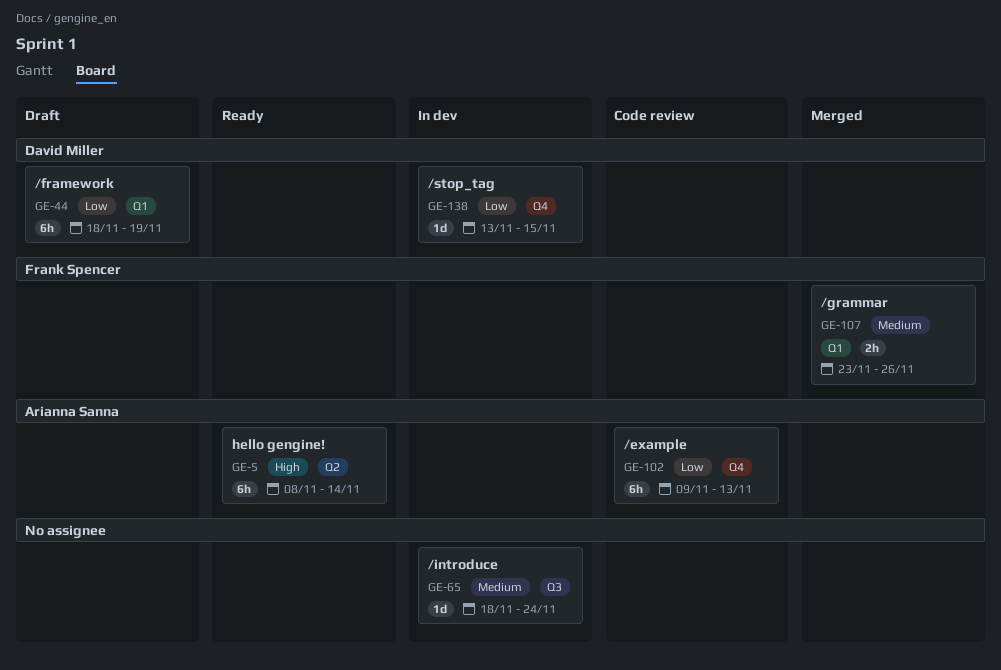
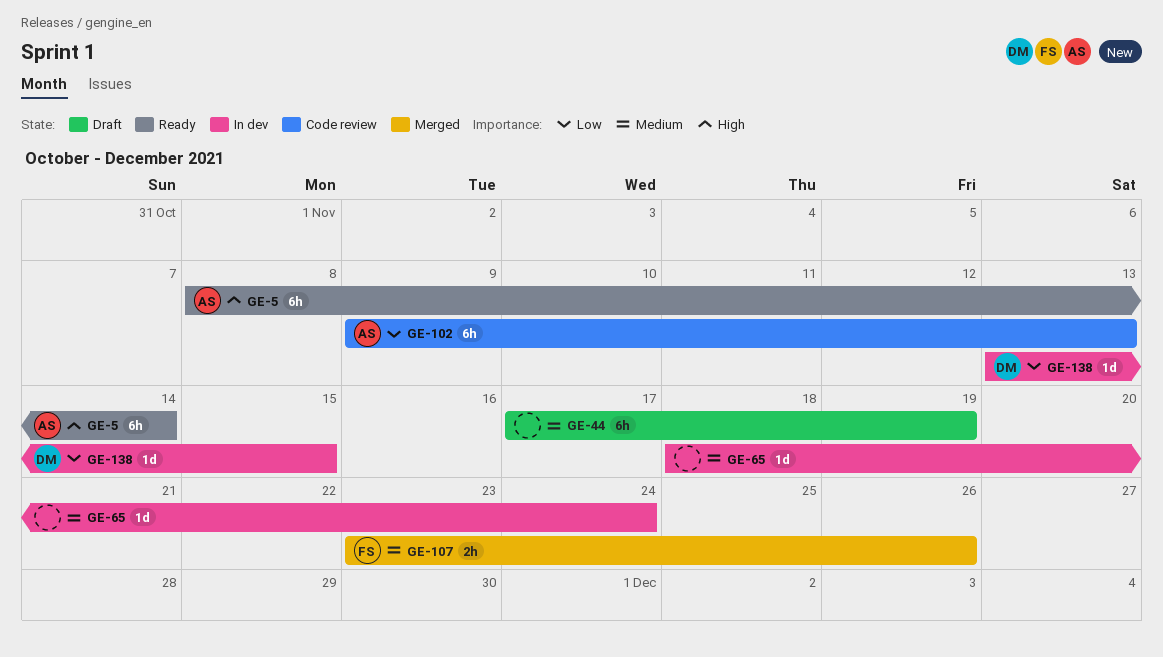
GE-44, owner: David Miller -> none
GE-44, priority: Low -> Medium
GE-44, start: Nov 18 -> Nov 17

